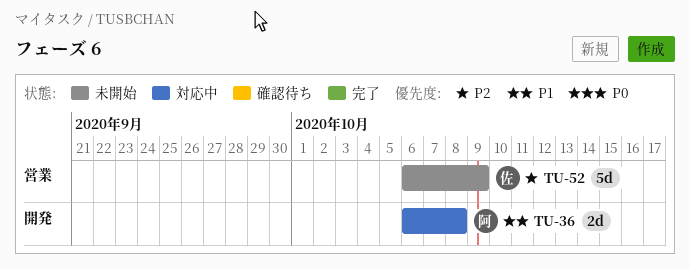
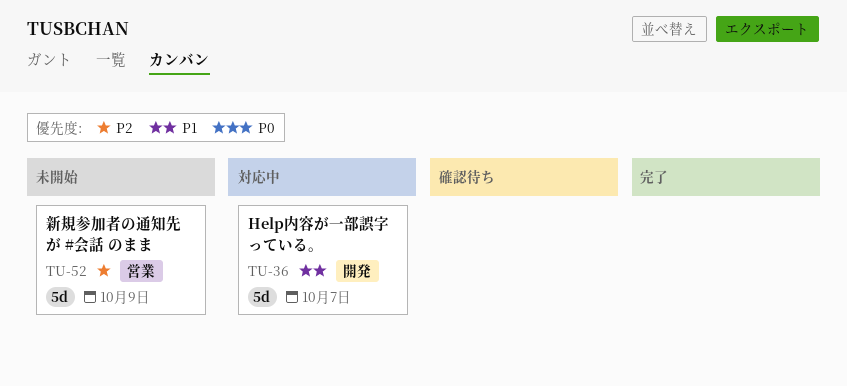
TU-36, estimate: 2d -> 5d
TU-36, due: Oct 8 -> Oct 7

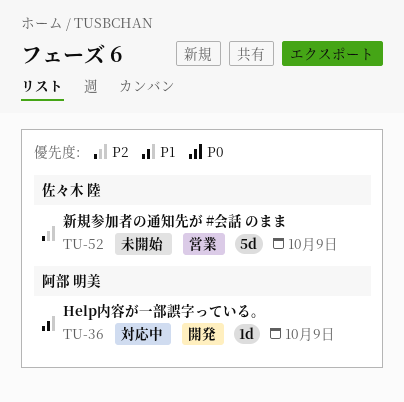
TU-36, estimate: 5d -> 1d
TU-36, due: Oct 7 -> Oct 9

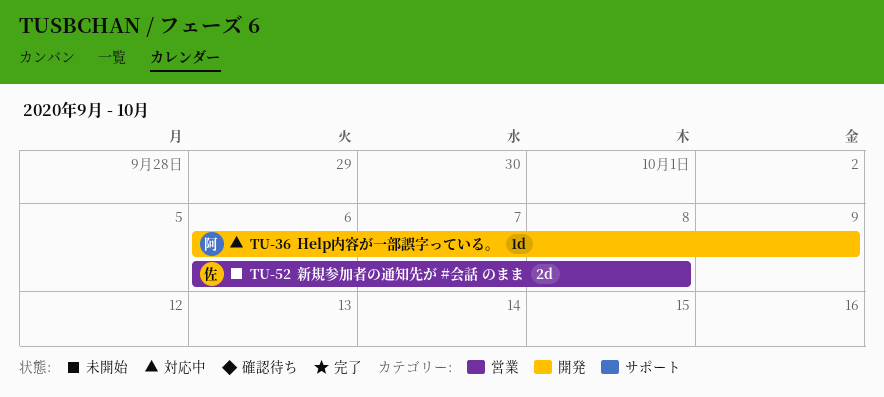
TU-52, estimate: 5d -> 2d
TU-52, due: Oct 9 -> Oct 8

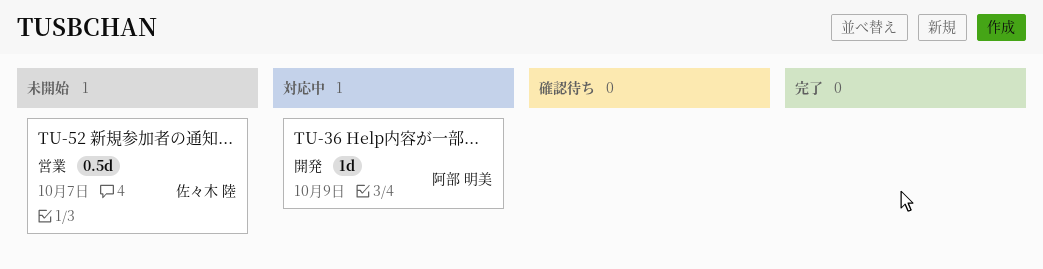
TU-52, estimate: 2d -> 0.5d
TU-52, due: Oct 8 -> Oct 7

